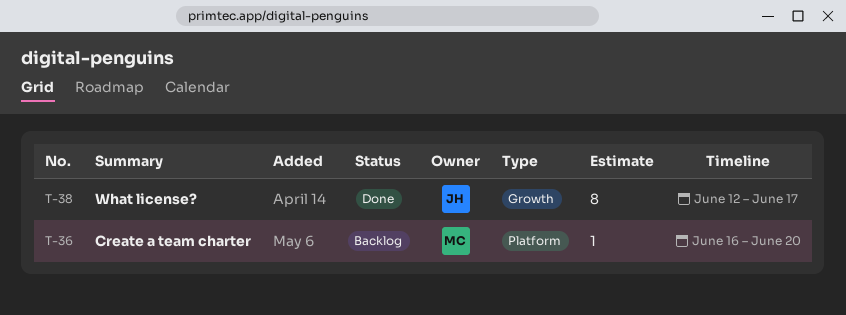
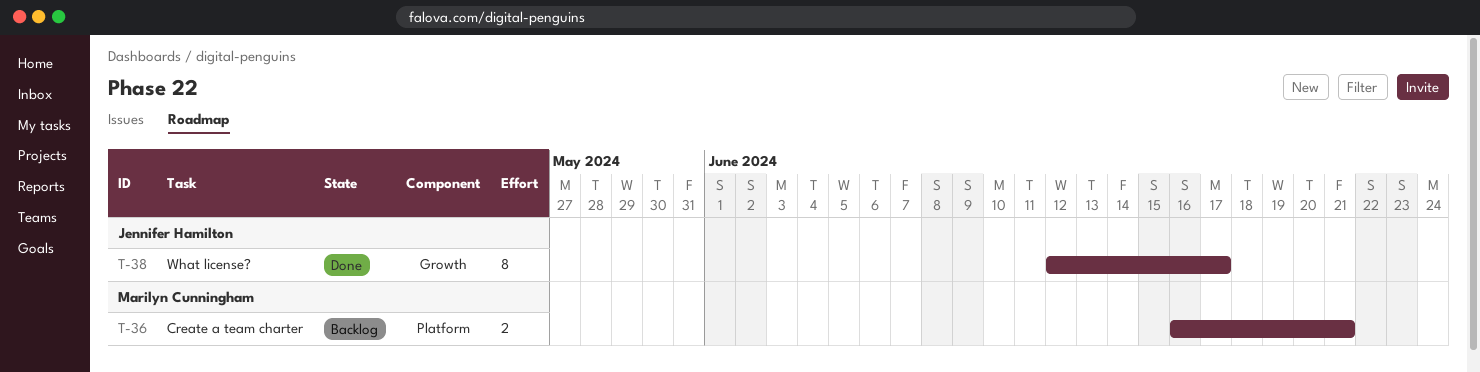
T-36, estimate: 1 -> 2
T-36, due: Jun 20 -> Jun 21

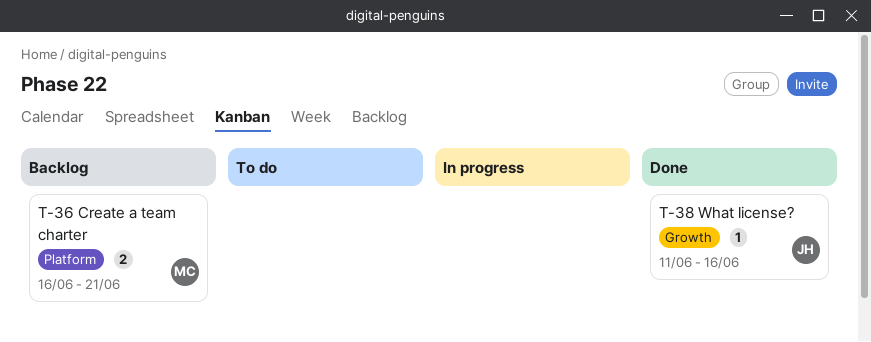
T-38, estimate: 8 -> 1
T-38, start: Jun 12 -> Jun 11
T-38, due: Jun 17 -> Jun 16

